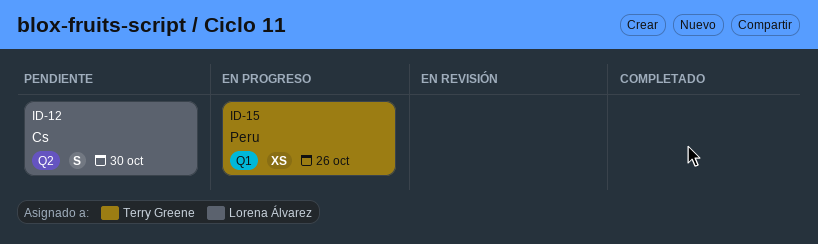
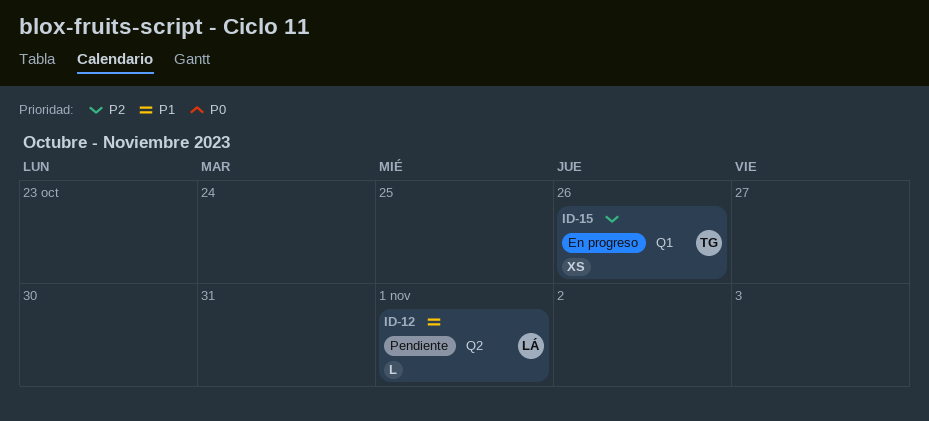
ID-12, estimate: S -> L
ID-12, due: Oct 30 -> Nov 1

